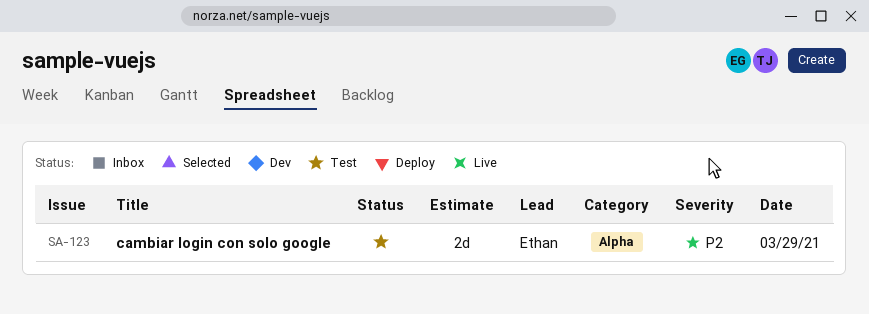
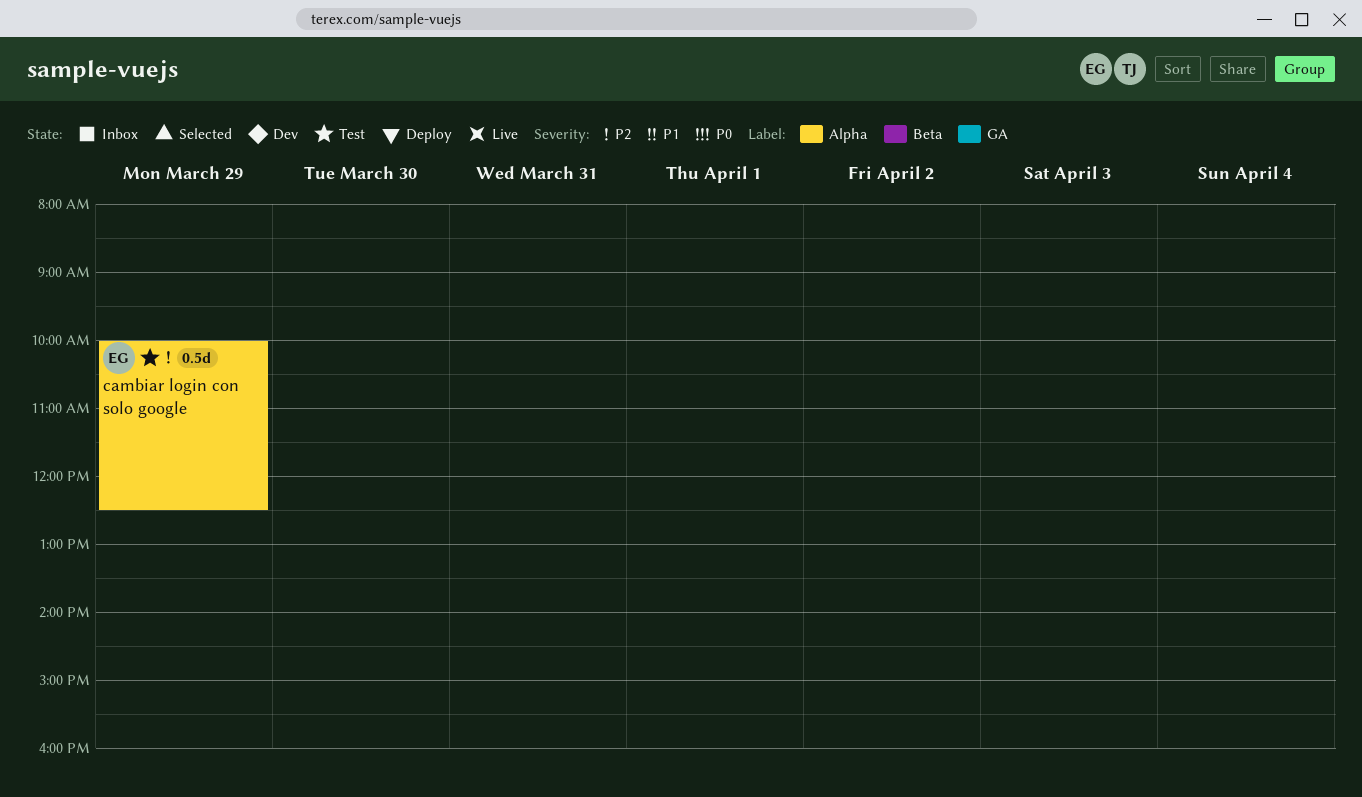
cambiar login con solo google, estimate: 2d -> 0.5d

